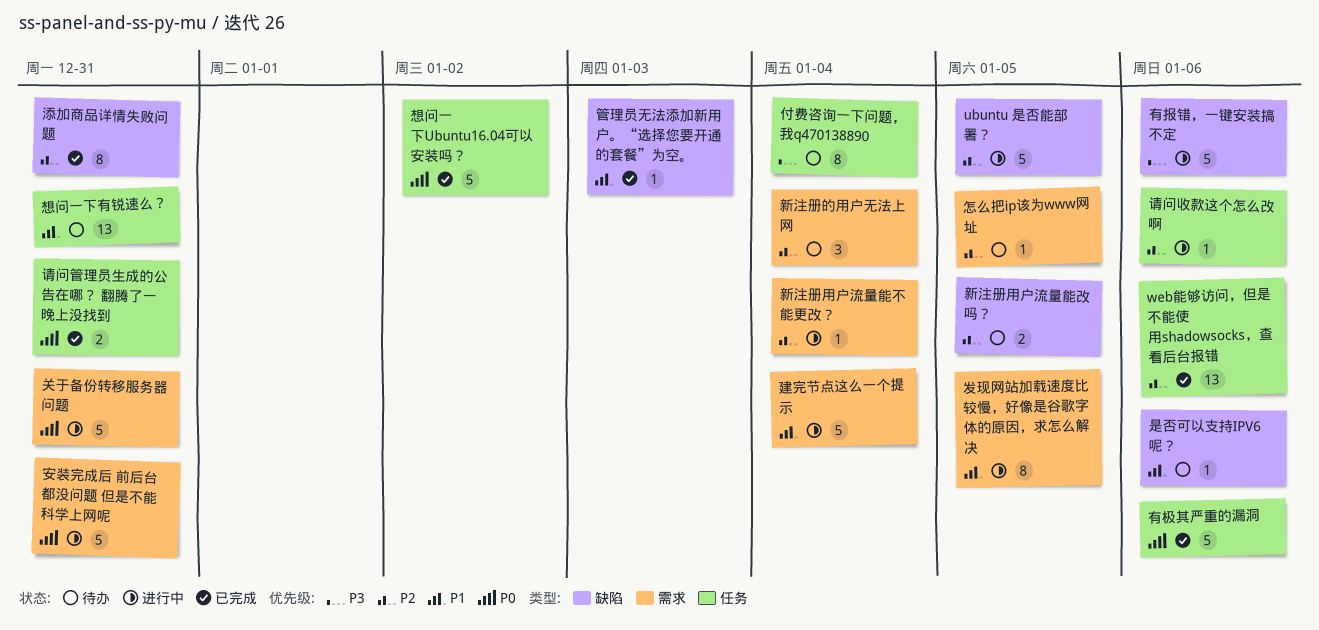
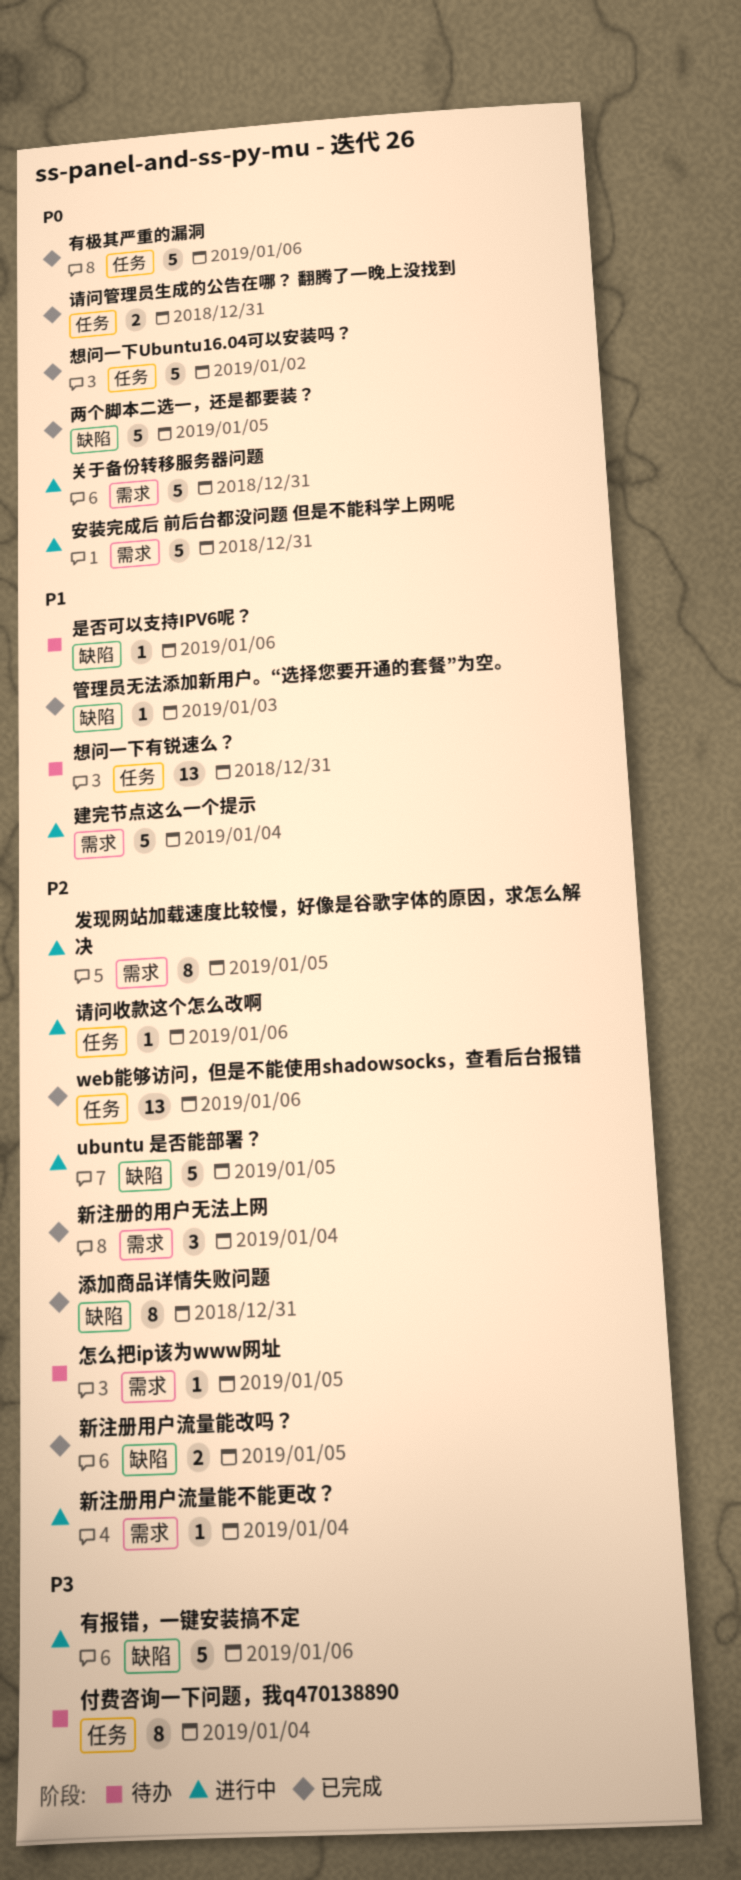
两个脚本二选一，还是都要装？: none -> present
发现网站加载速度比较慢，好像是谷歌字体的原因，求怎么解决, priority: P1 -> P2
新注册用户流量能改吗？, status: 待办 -> 已完成
新注册的用户无法上网, status: 待办 -> 已完成

